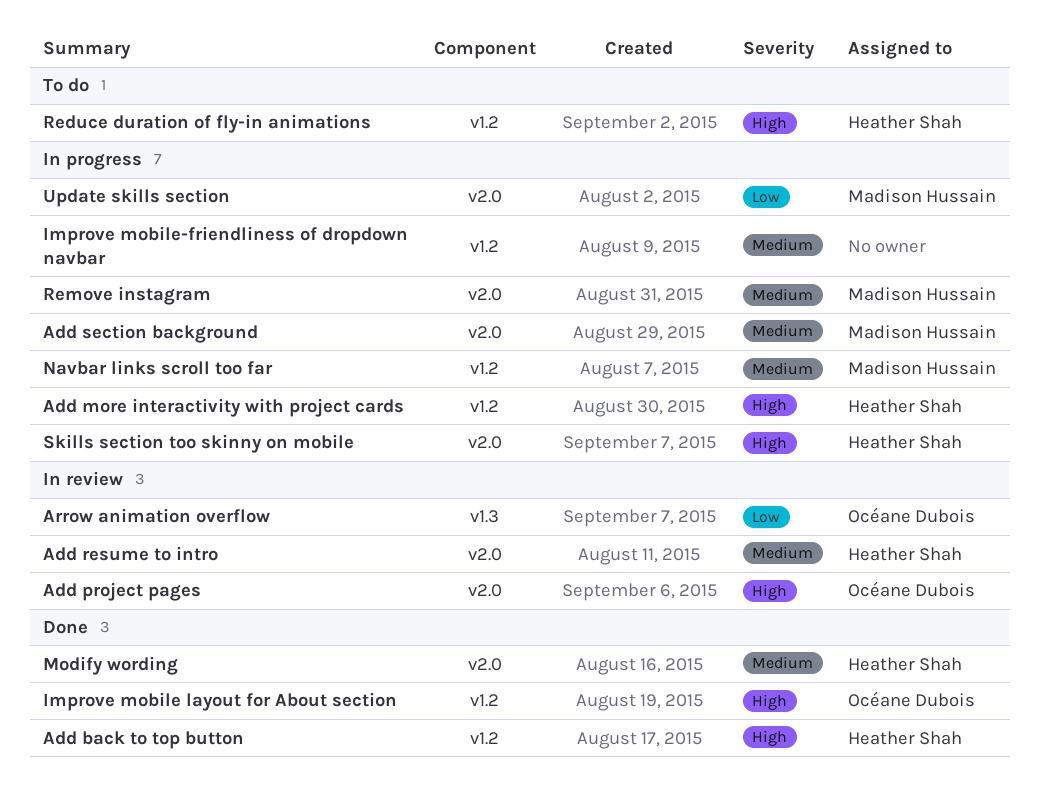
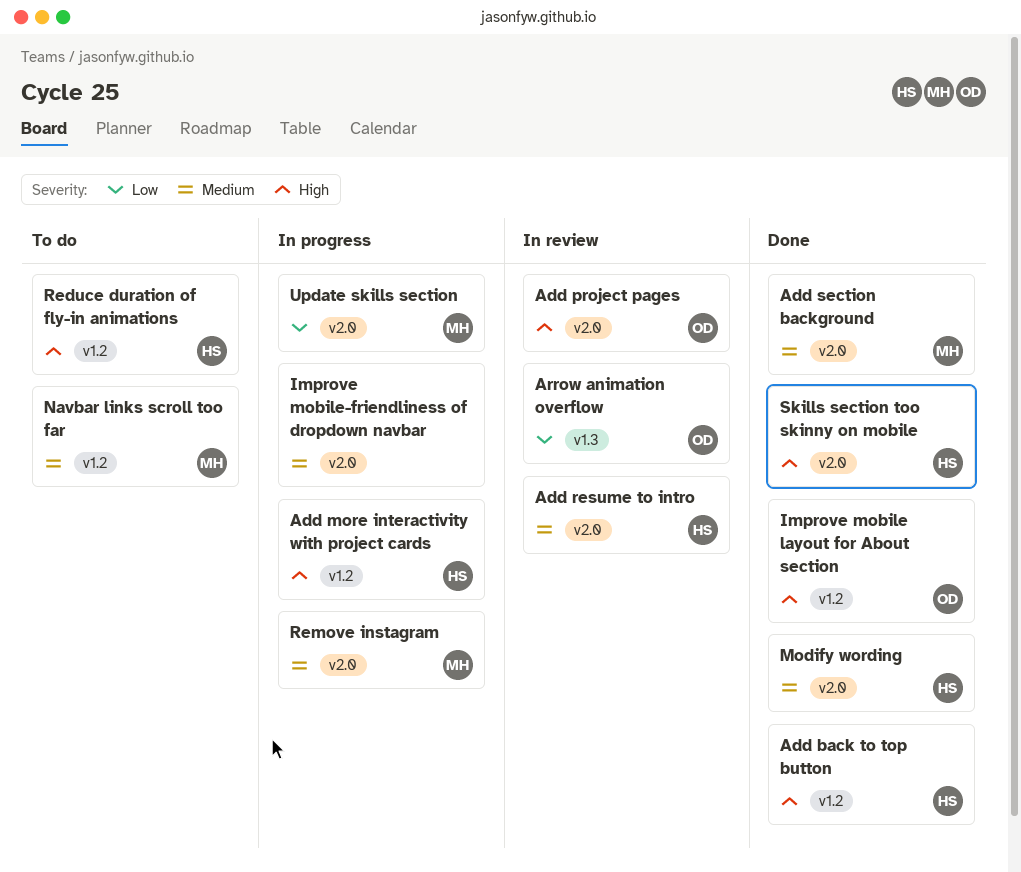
Add section background, status: In progress -> Done
Improve mobile-friendliness of dropdown navbar, label: v1.2 -> v2.0
Navbar links scroll too far, status: In progress -> To do
Skills section too skinny on mobile, status: In progress -> Done

